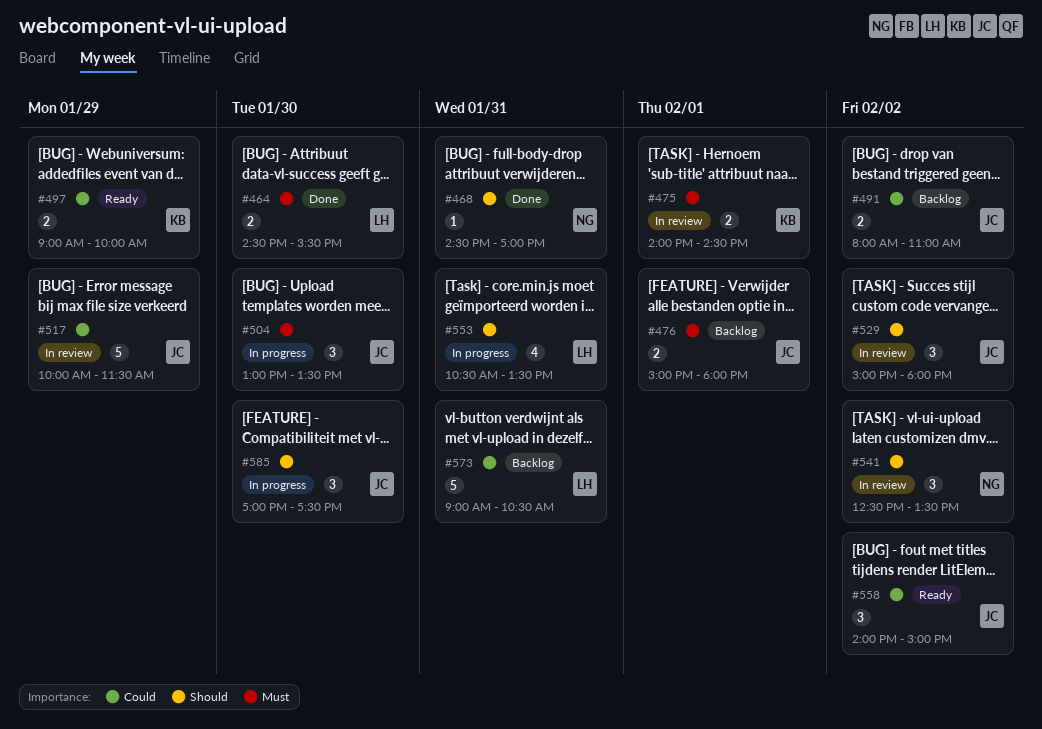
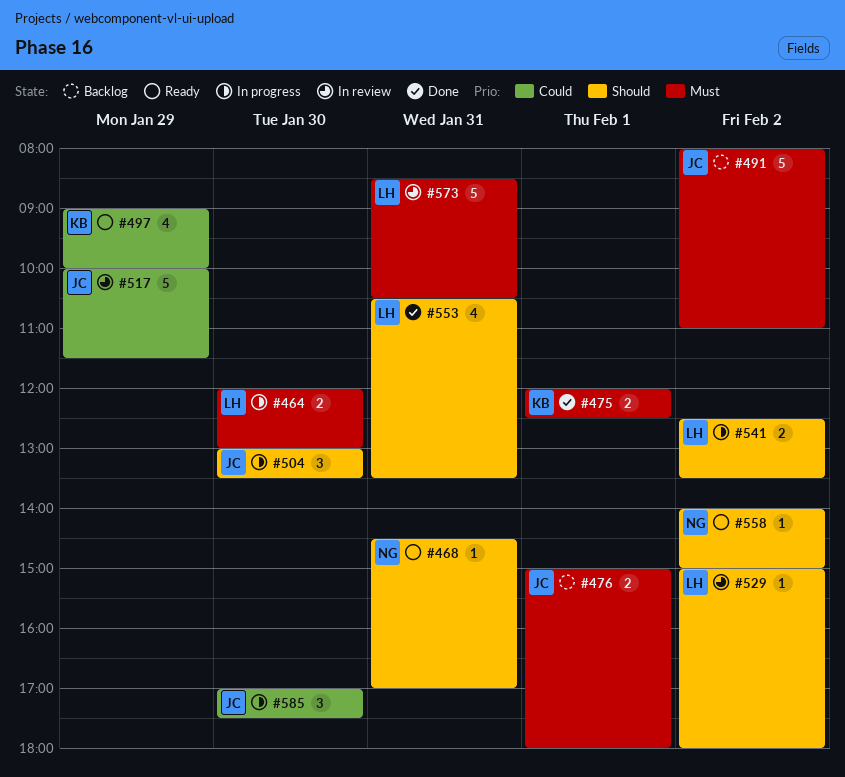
#464, status: Done -> In progress
#464, begins: 14:30 -> 12:00
#464, ends: 15:30 -> 13:00
#468, status: Done -> Ready
#475, status: In review -> Done
#475, begins: 14:00 -> 12:00
#475, ends: 14:30 -> 12:30
#491, priority: Could -> Must
#491, estimate: 2 -> 5
#497, estimate: 2 -> 4
#504, priority: Must -> Should
#529, owner: JC -> LH
#529, estimate: 3 -> 1
#541, status: In review -> In progress
#541, owner: NG -> LH
#541, estimate: 3 -> 2
#553, status: In progress -> Done
#558, owner: JC -> NG
#558, priority: Could -> Should
#558, estimate: 3 -> 1
#573, status: Backlog -> In review
#573, priority: Could -> Must
#573, begins: 09:00 -> 08:30
#585, priority: Should -> Could

